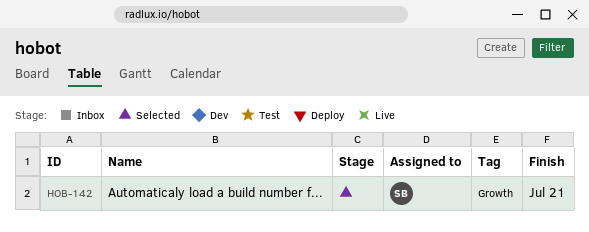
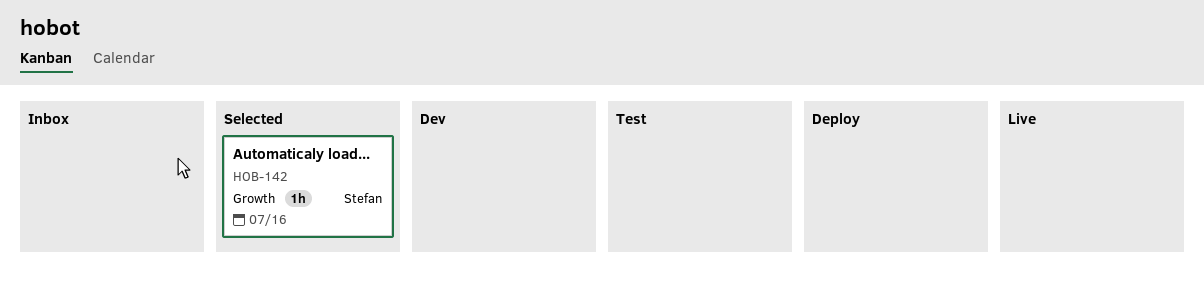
HOB-142, due: Jul 21 -> Jul 16

